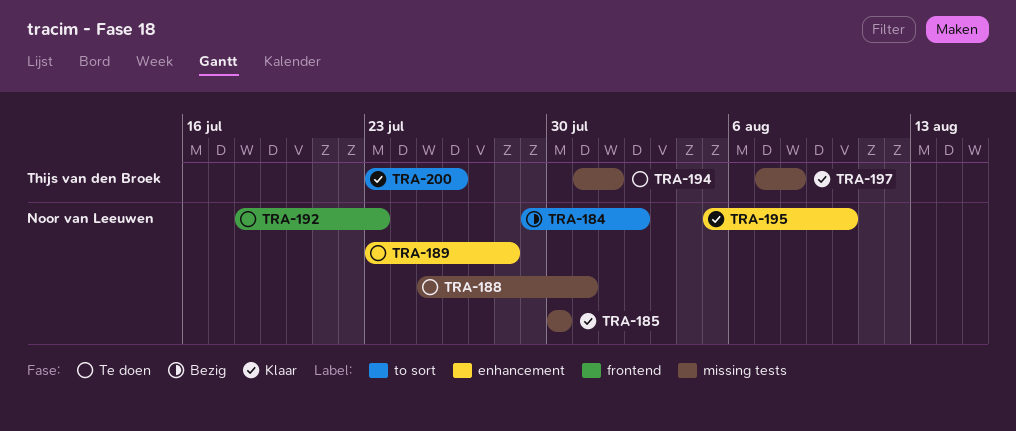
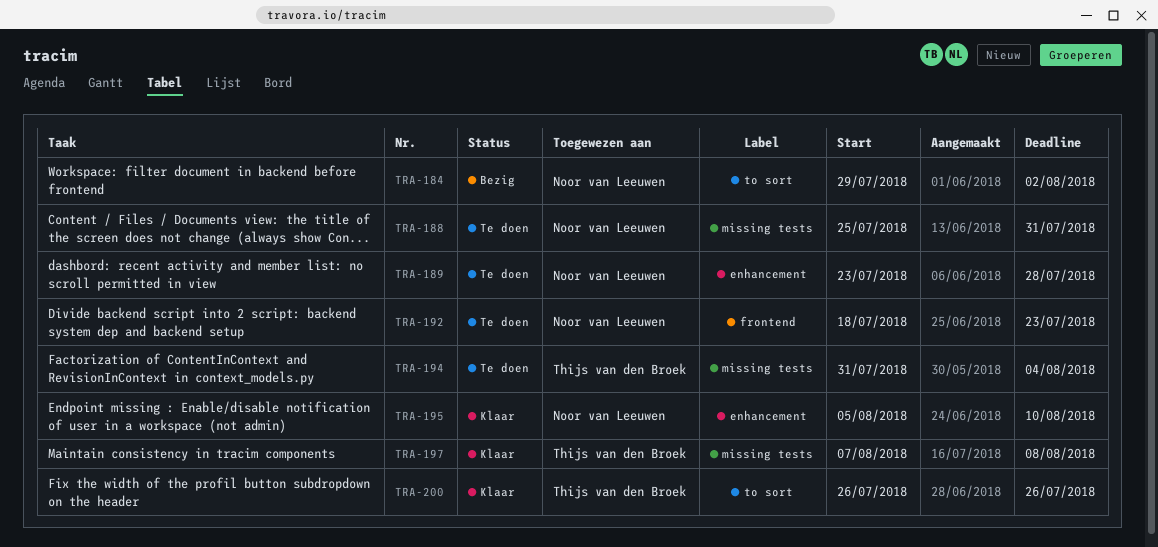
TRA-185: present -> none
TRA-194, due: Aug 1 -> Aug 4
TRA-200, start: Jul 23 -> Jul 26

